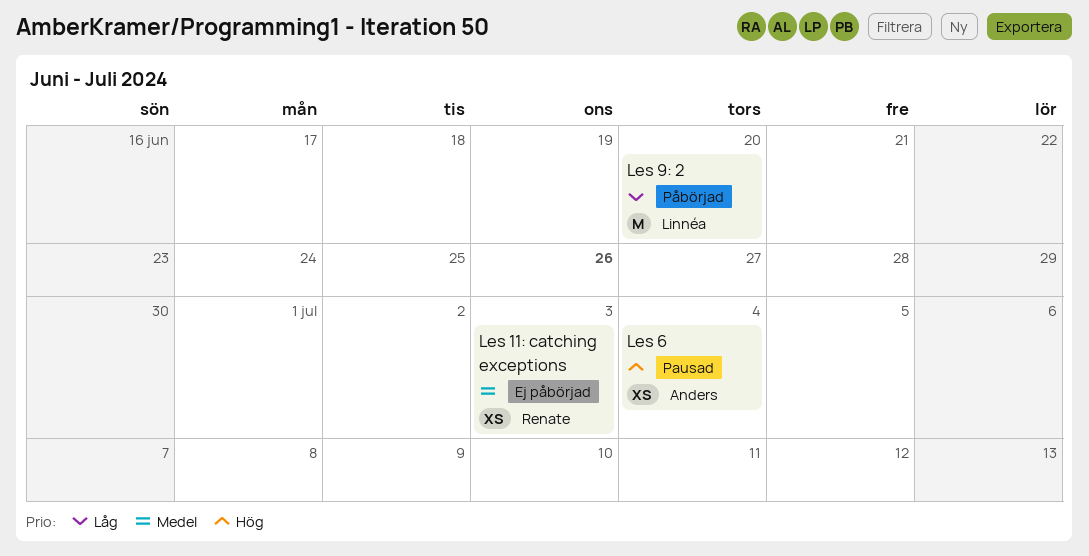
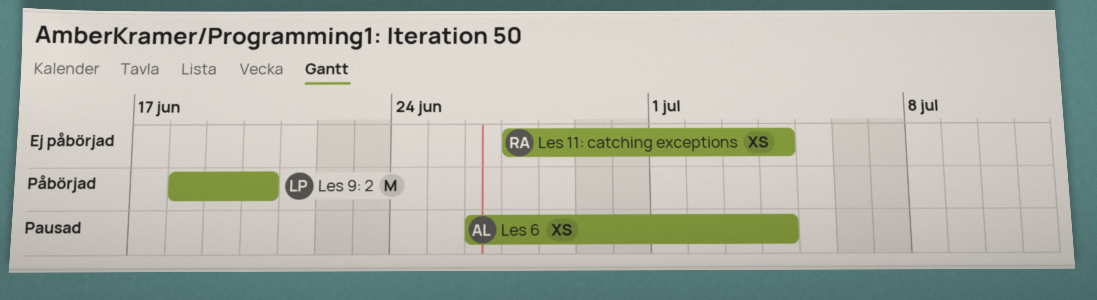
Les 11: catching exceptions, due: Jul 3 -> Jul 4

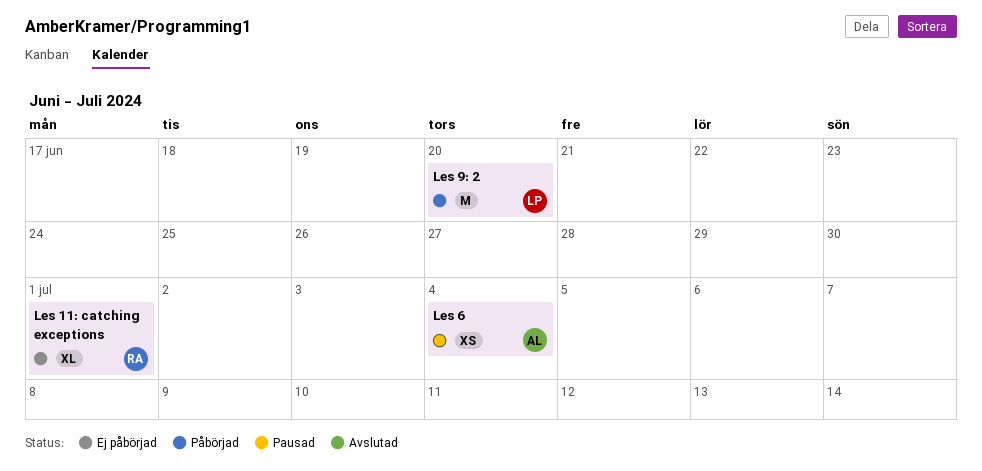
Les 11: catching exceptions, estimate: XS -> XL
Les 11: catching exceptions, due: Jul 4 -> Jul 1

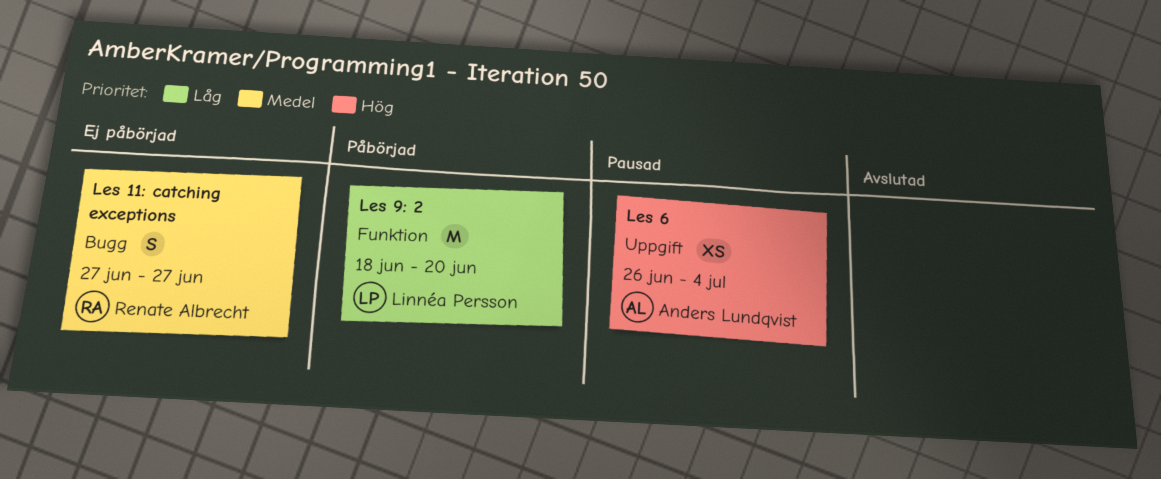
Les 11: catching exceptions, estimate: XL -> S
Les 11: catching exceptions, due: Jul 1 -> Jun 27

